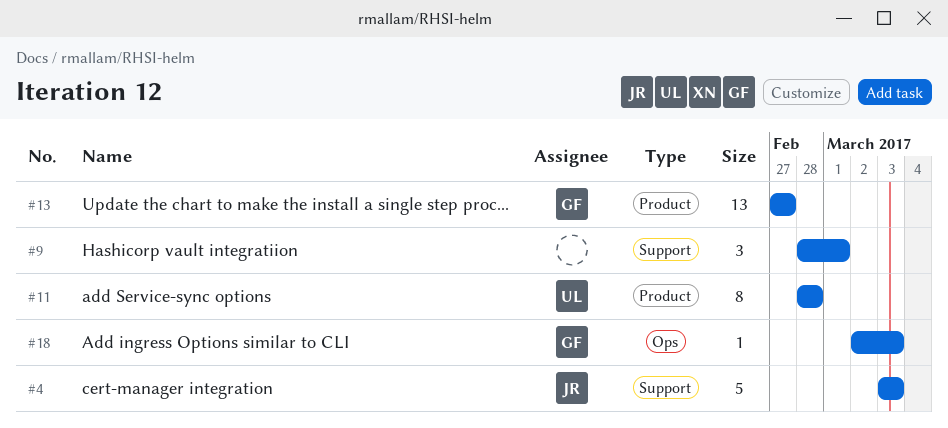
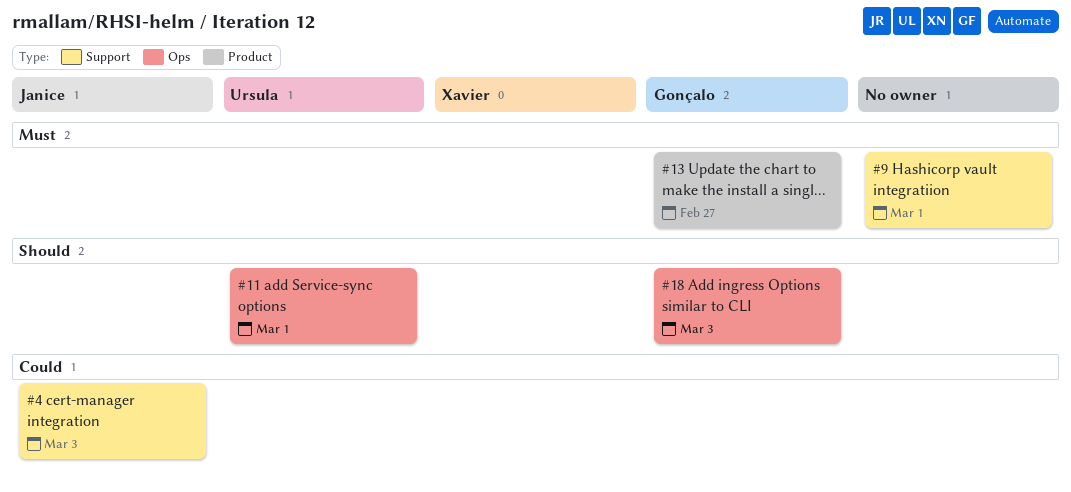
#11, label: Product -> Ops
#11, due: Feb 28 -> Mar 1

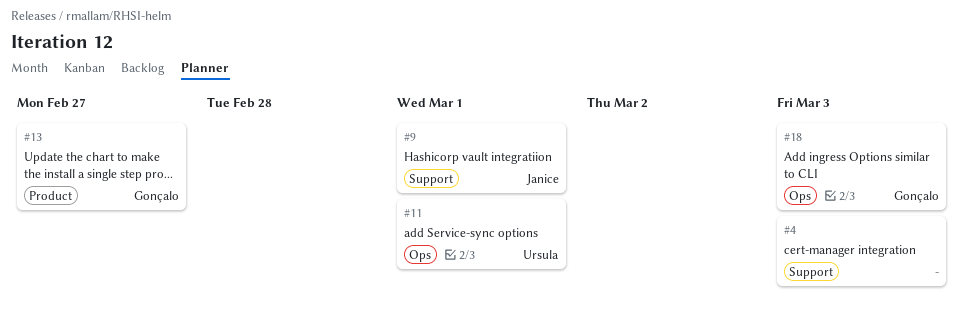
#4, owner: Janice -> none
#9, owner: none -> Janice

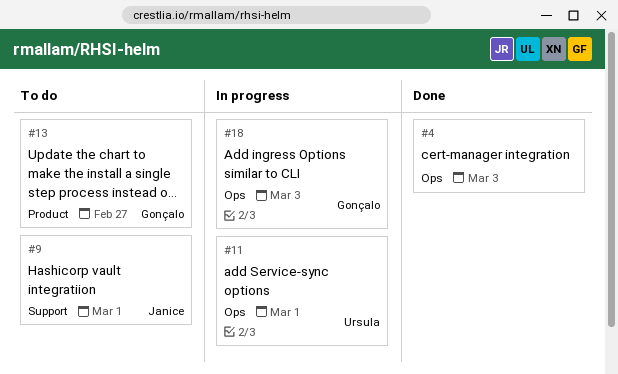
#4, label: Support -> Ops

